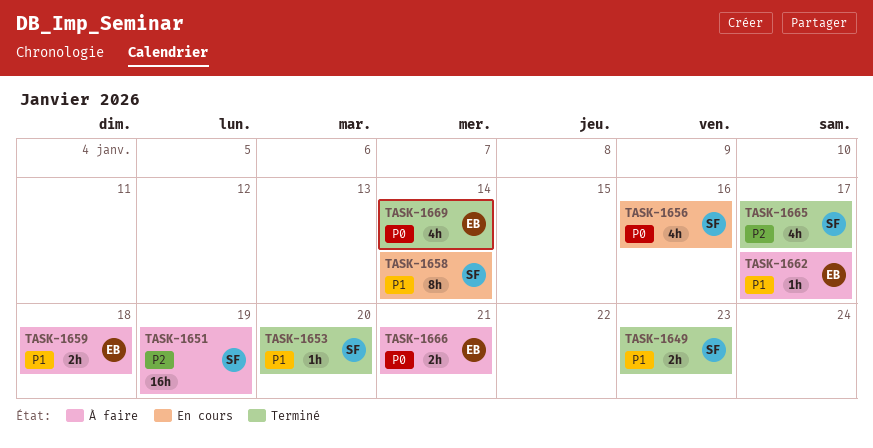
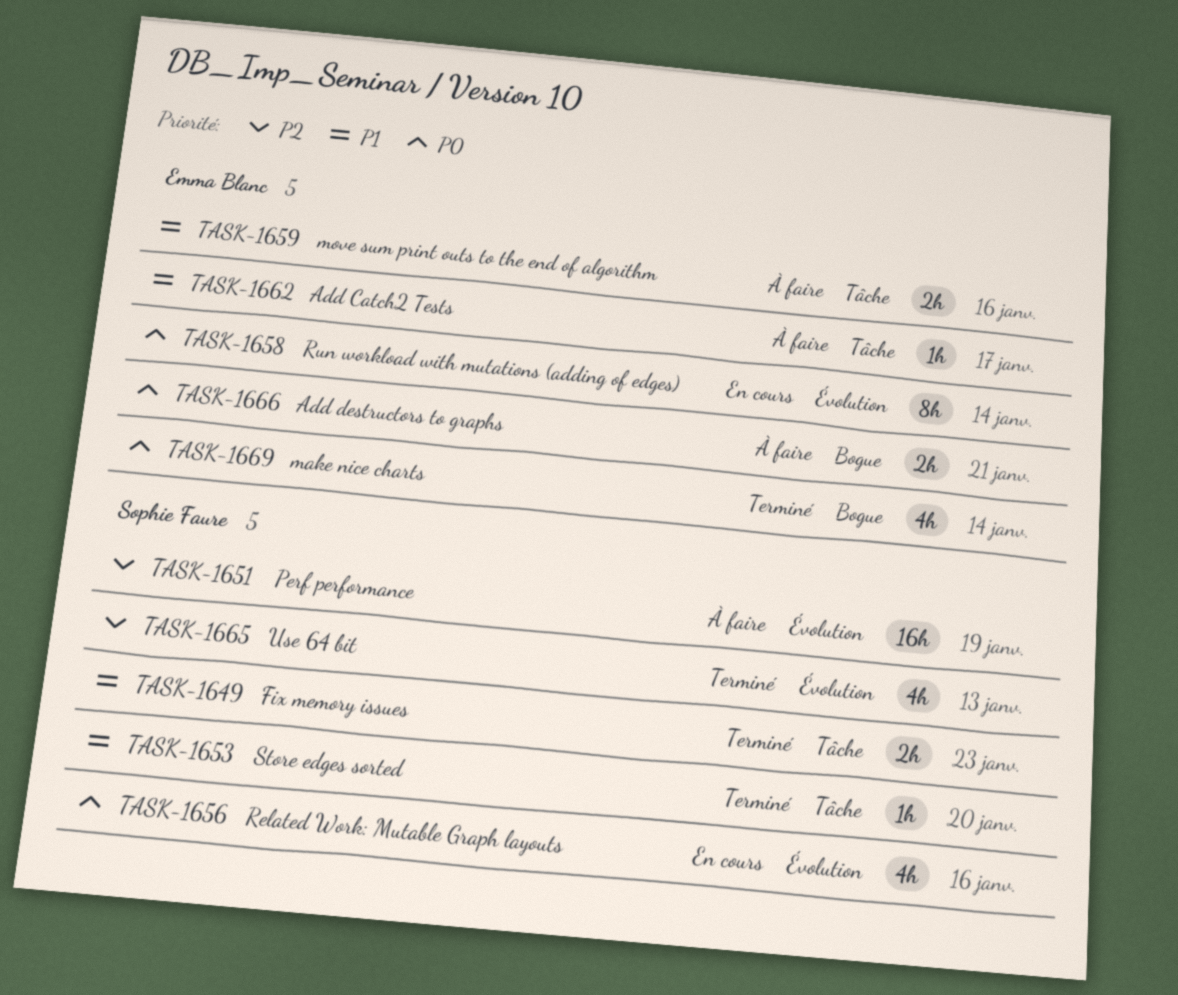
TASK-1658, owner: Sophie Faure -> Emma Blanc
TASK-1658, priority: P1 -> P0
TASK-1659, due: Jan 18 -> Jan 16
TASK-1665, due: Jan 17 -> Jan 13

